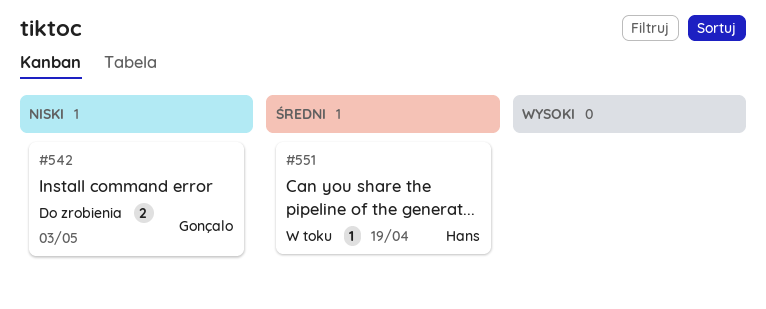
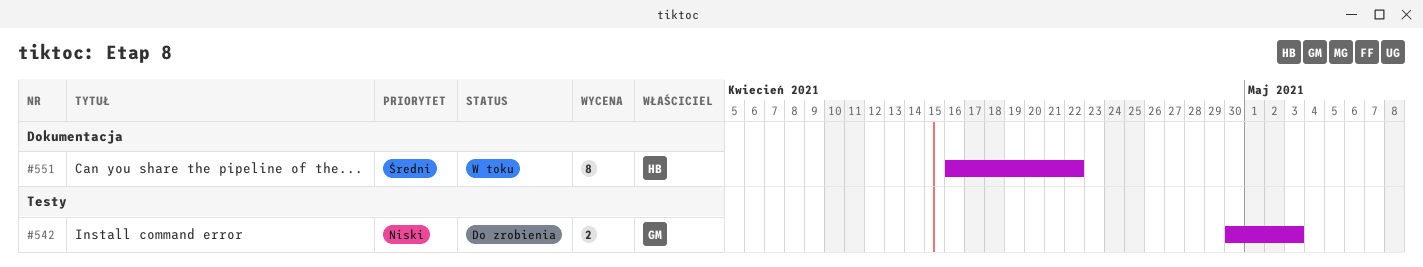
#551, estimate: 1 -> 8
#551, due: Apr 19 -> Apr 22

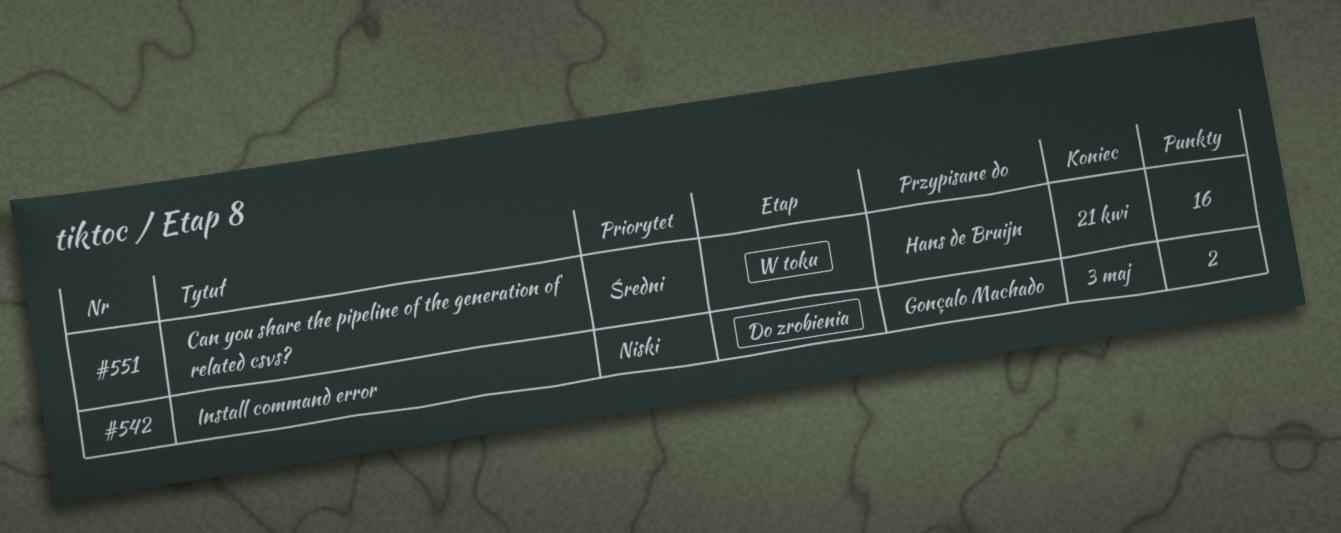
#551, estimate: 8 -> 16
#551, due: Apr 22 -> Apr 21

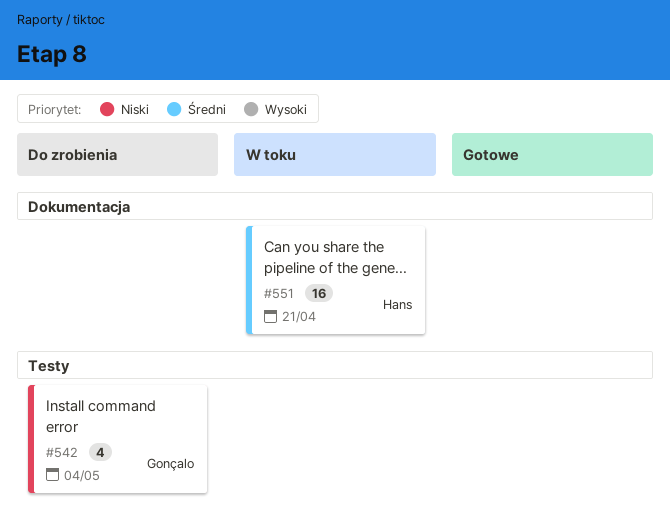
#542, estimate: 2 -> 4
#542, due: May 3 -> May 4

